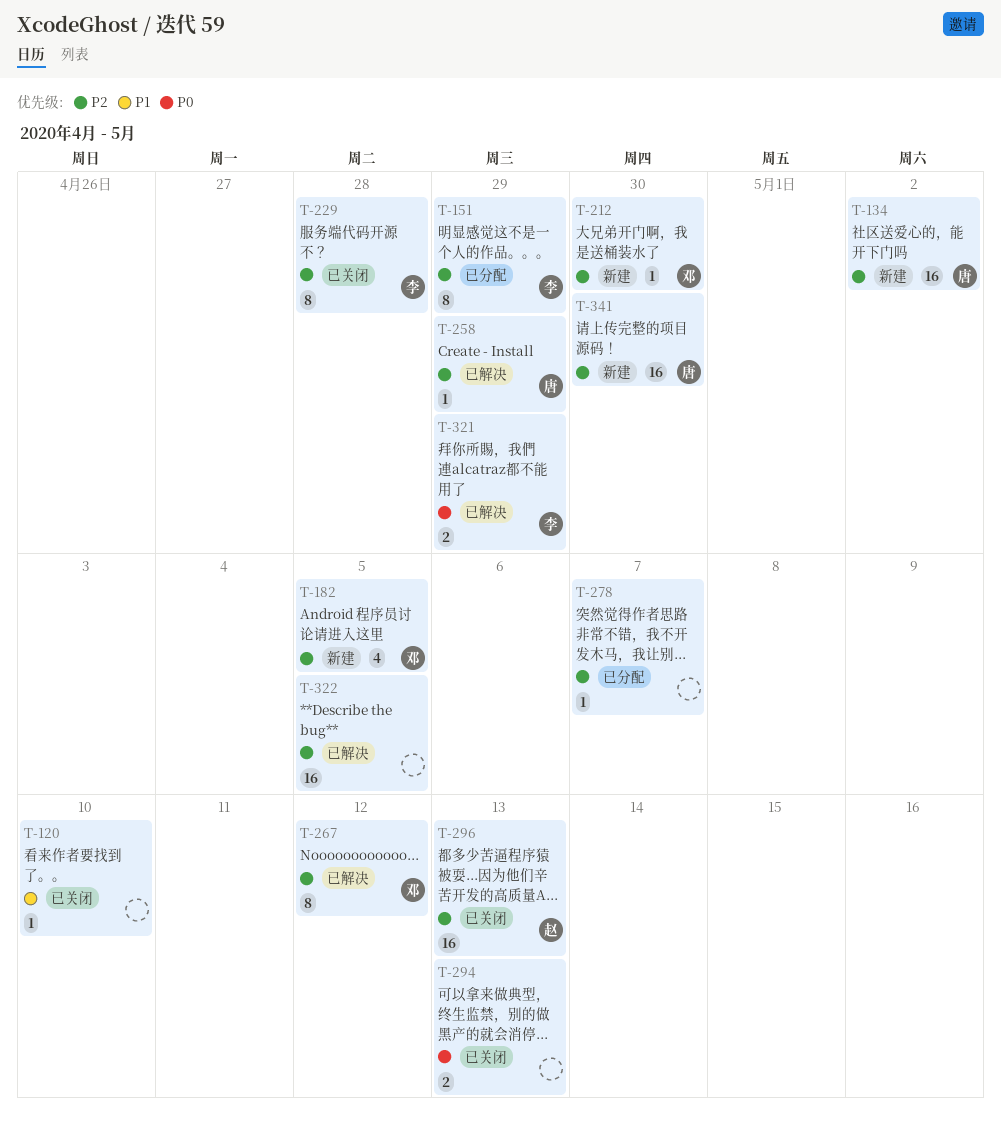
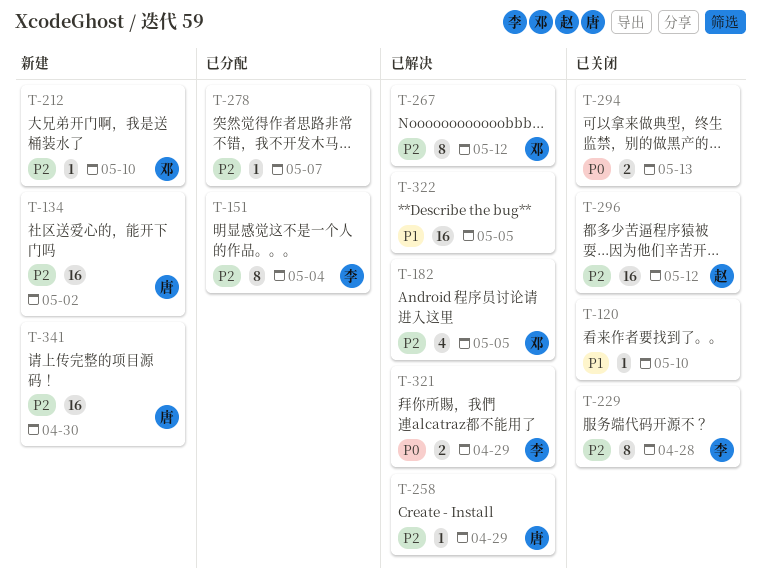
T-151, due: Apr 29 -> May 4
T-182, status: 新建 -> 已解决
T-212, due: Apr 30 -> May 10
T-296, due: May 13 -> May 12
T-322, priority: P2 -> P1

